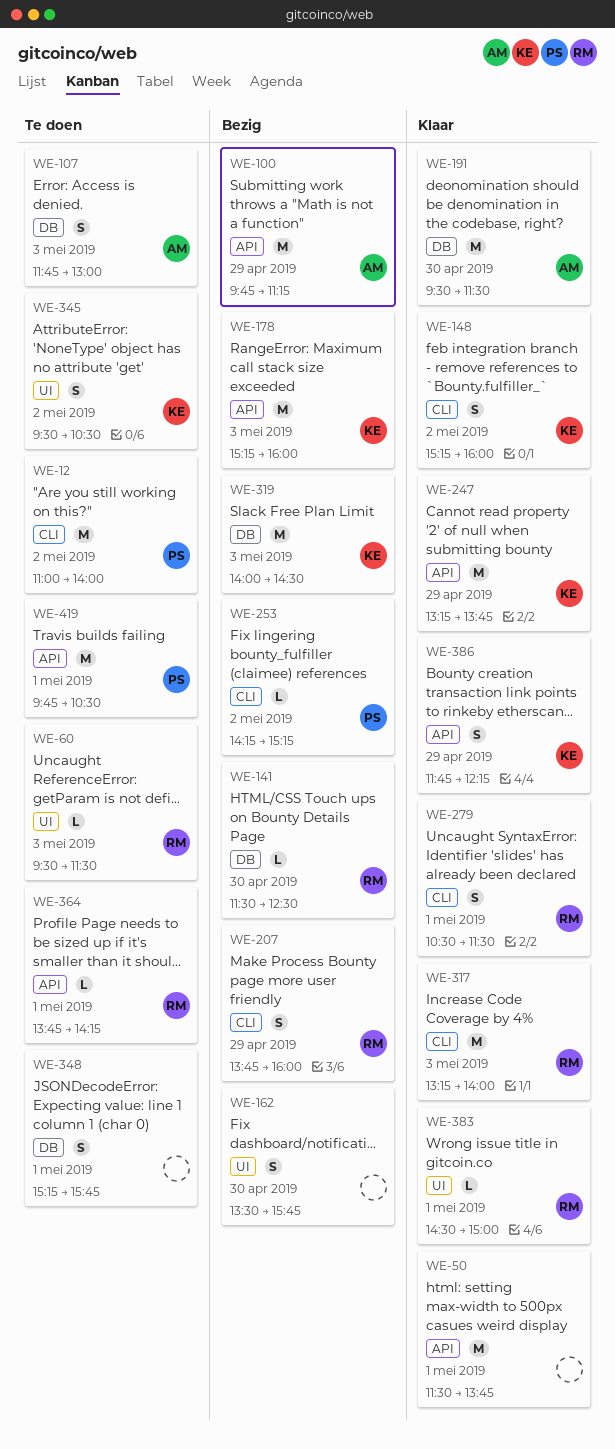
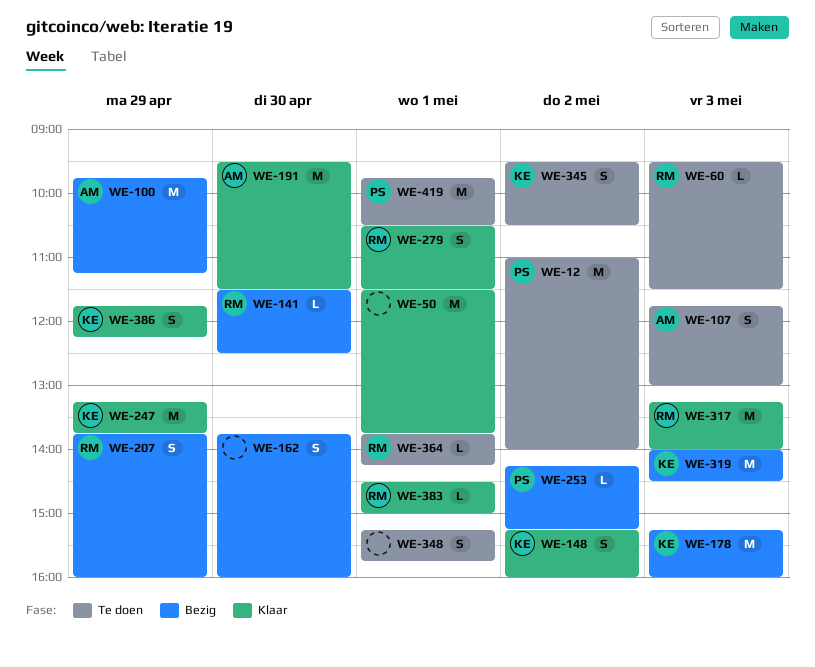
WE-162, begins: 13:30 -> 13:45
WE-162, ends: 15:45 -> 16:00

